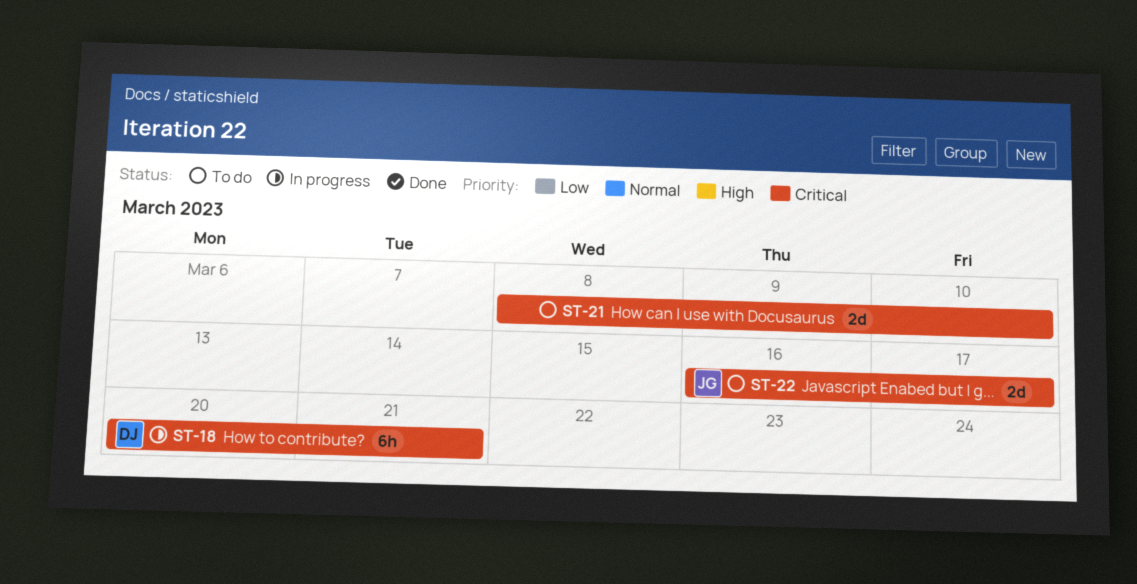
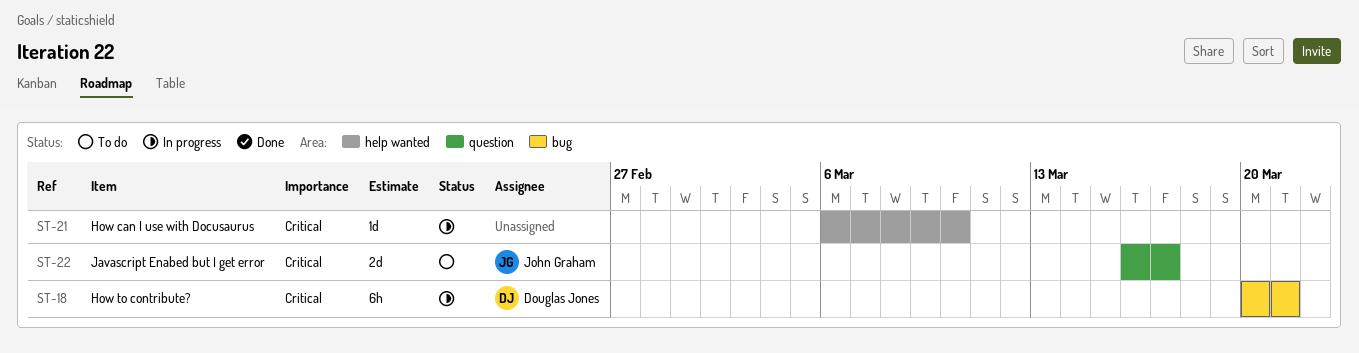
ST-21, status: To do -> In progress
ST-21, estimate: 2d -> 1d
ST-21, start: Mar 8 -> Mar 6

